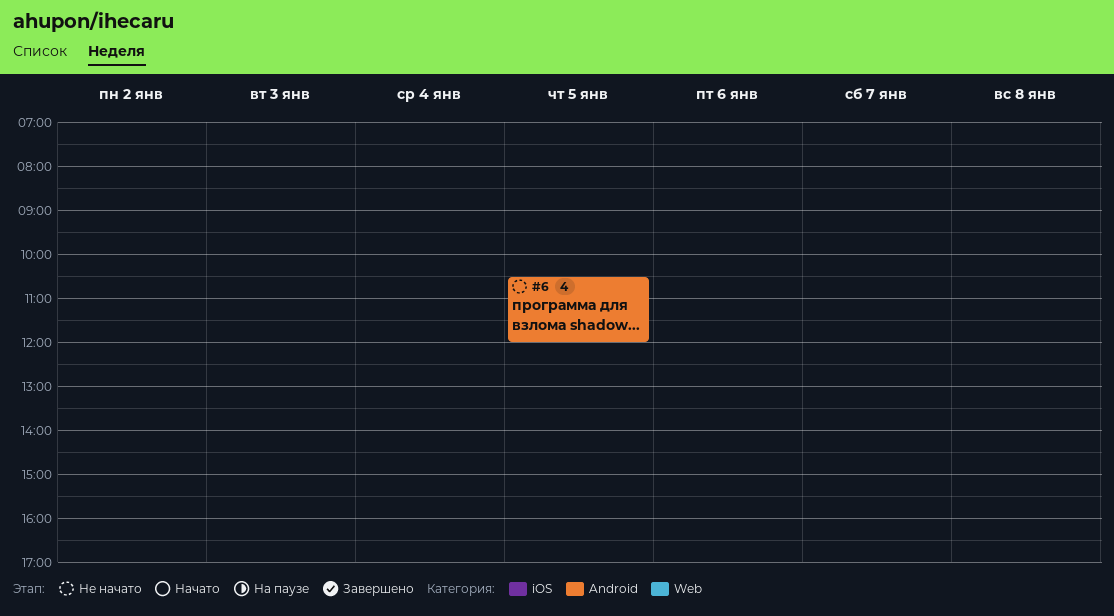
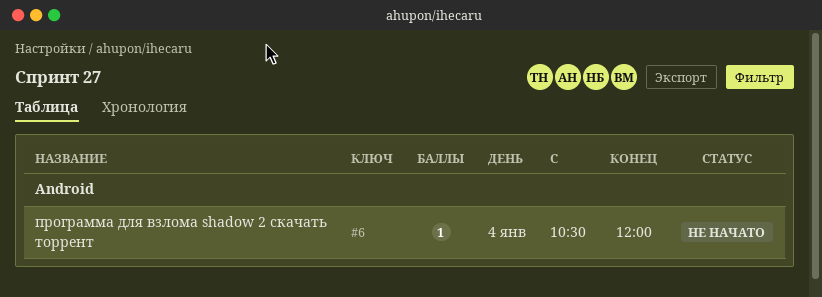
#6, estimate: 4 -> 1
#6, day: Jan 5 -> Jan 4

